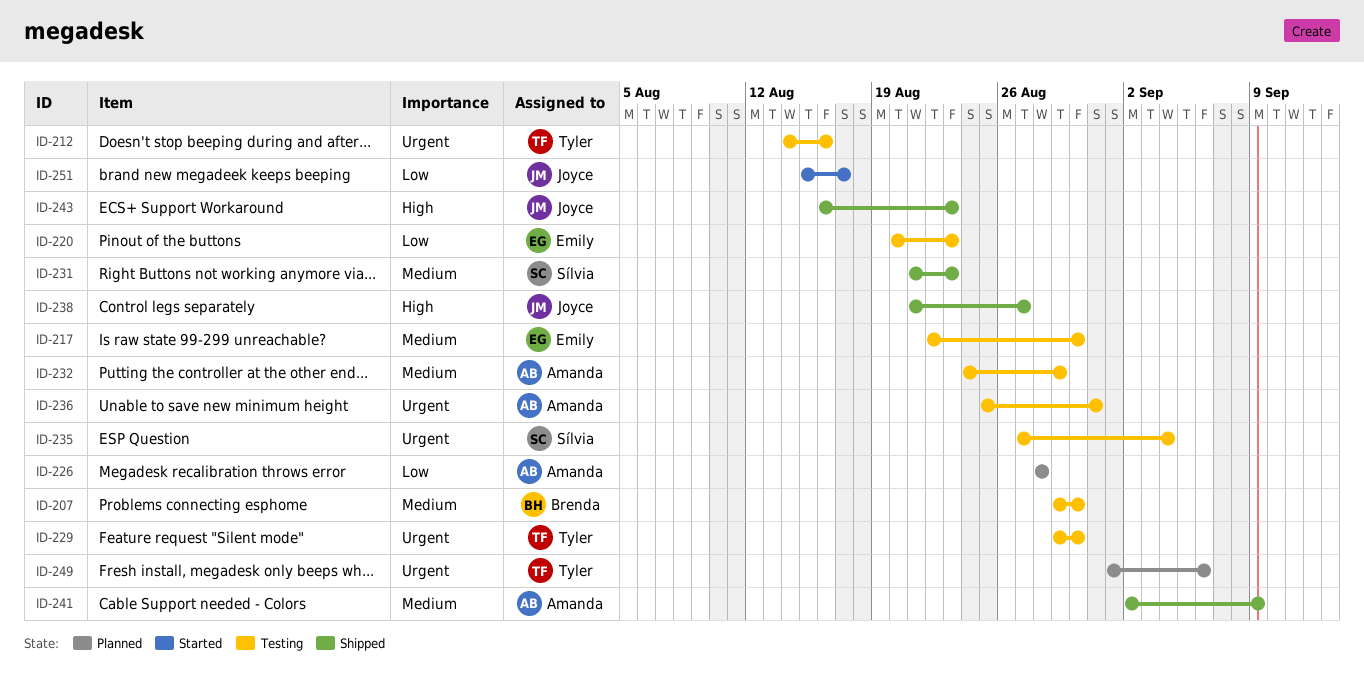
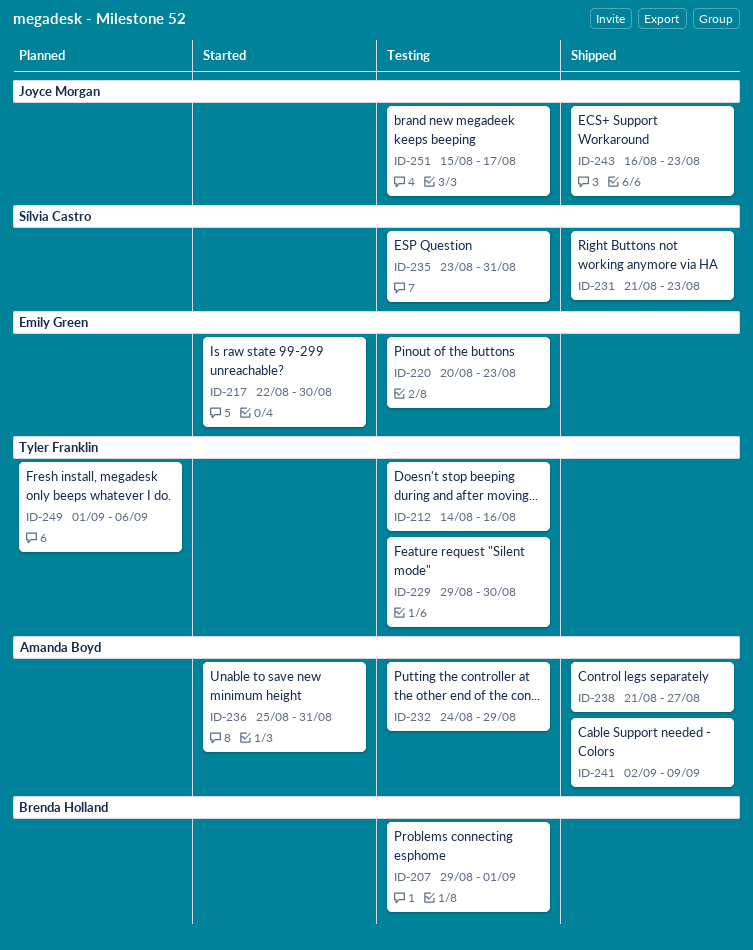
ID-207, due: Aug 30 -> Sep 1
ID-217, status: Testing -> Started
ID-226: present -> none
ID-235, start: Aug 27 -> Aug 23
ID-235, due: Sep 4 -> Aug 31
ID-236, status: Testing -> Started
ID-238, owner: Joyce Morgan -> Amanda Boyd
ID-251, status: Started -> Testing

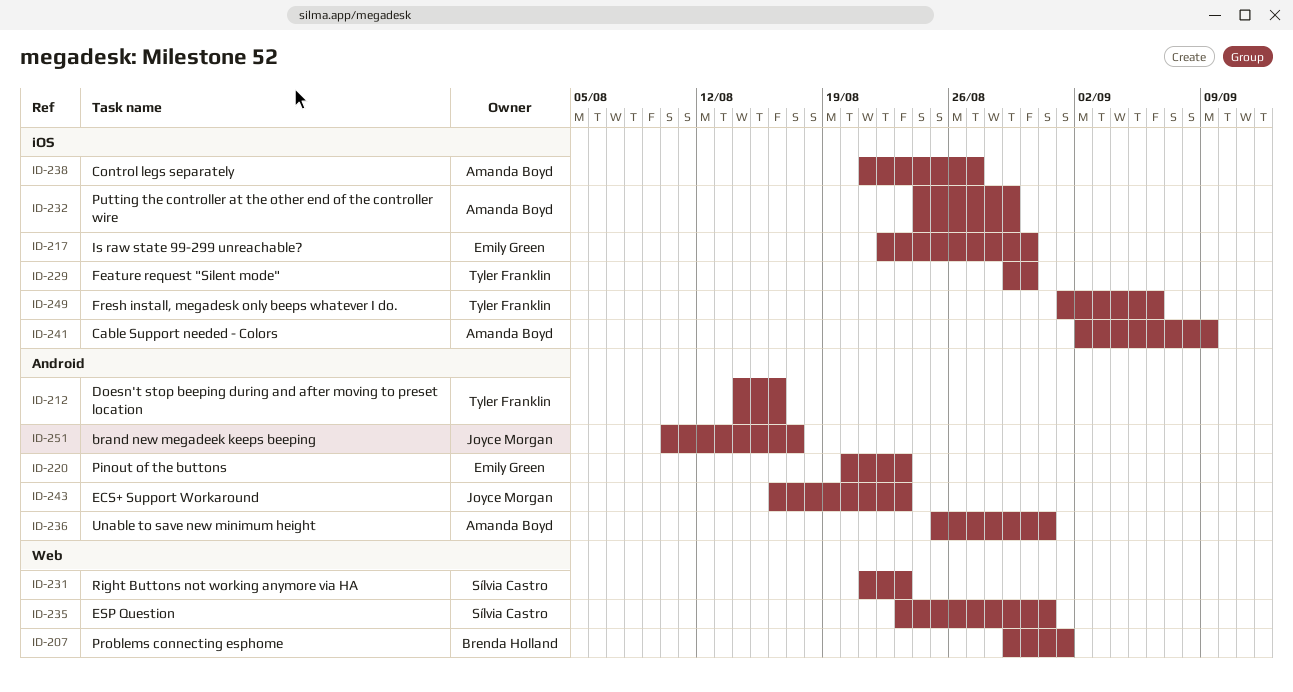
ID-251, start: Aug 15 -> Aug 10

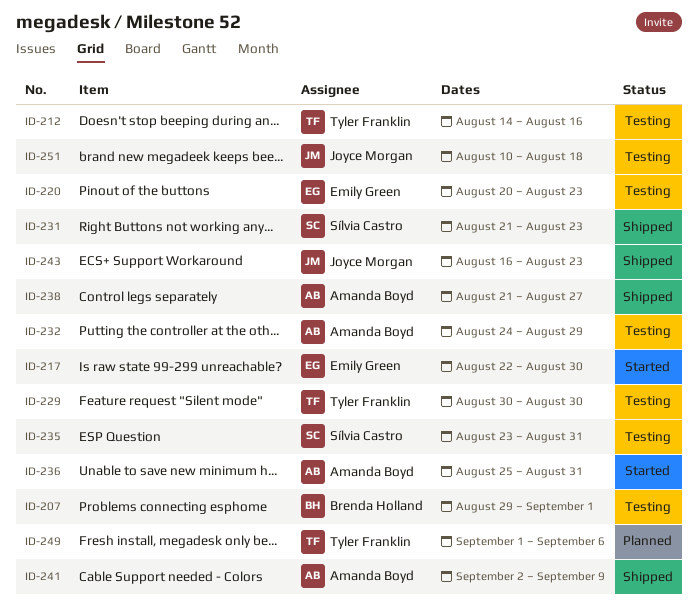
ID-229, start: Aug 29 -> Aug 30
ID-251, due: Aug 17 -> Aug 18

